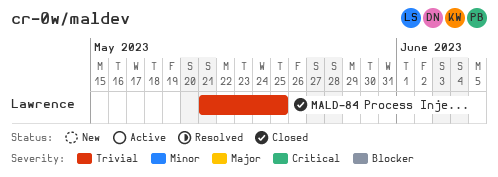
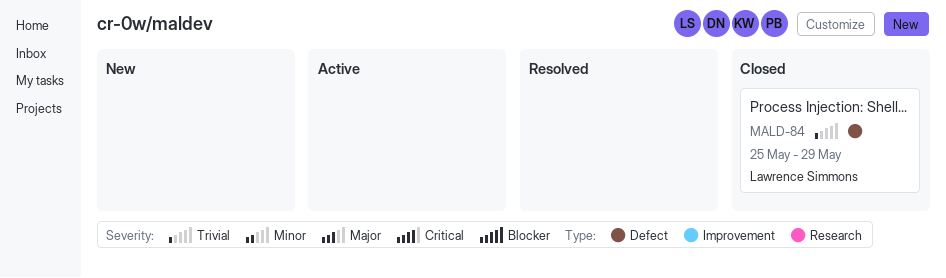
MALD-84, start: May 21 -> May 25
MALD-84, due: May 25 -> May 29

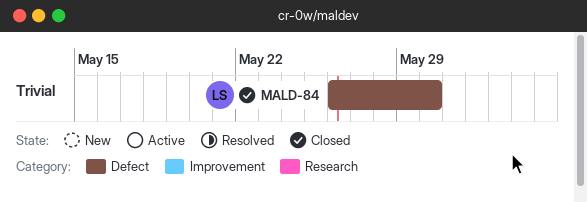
MALD-84, start: May 25 -> May 26
MALD-84, due: May 29 -> May 30

